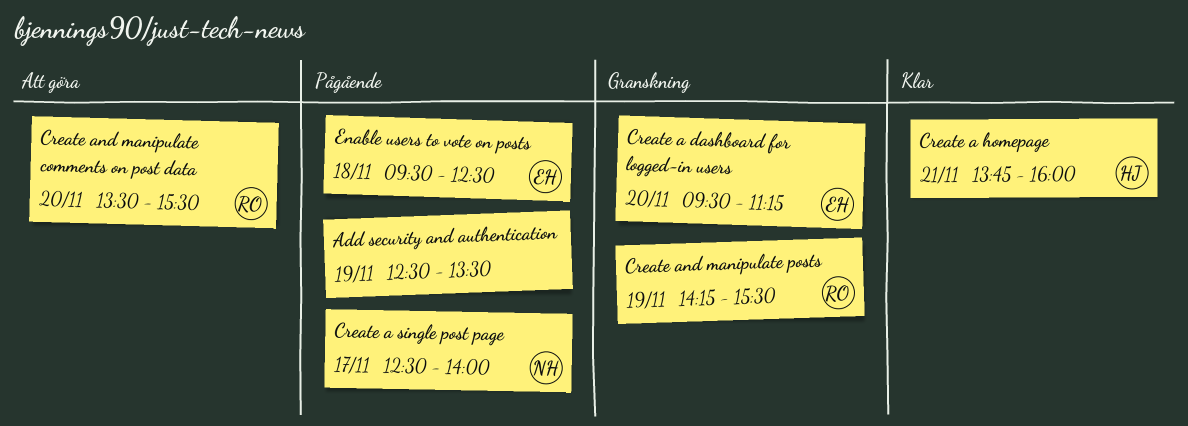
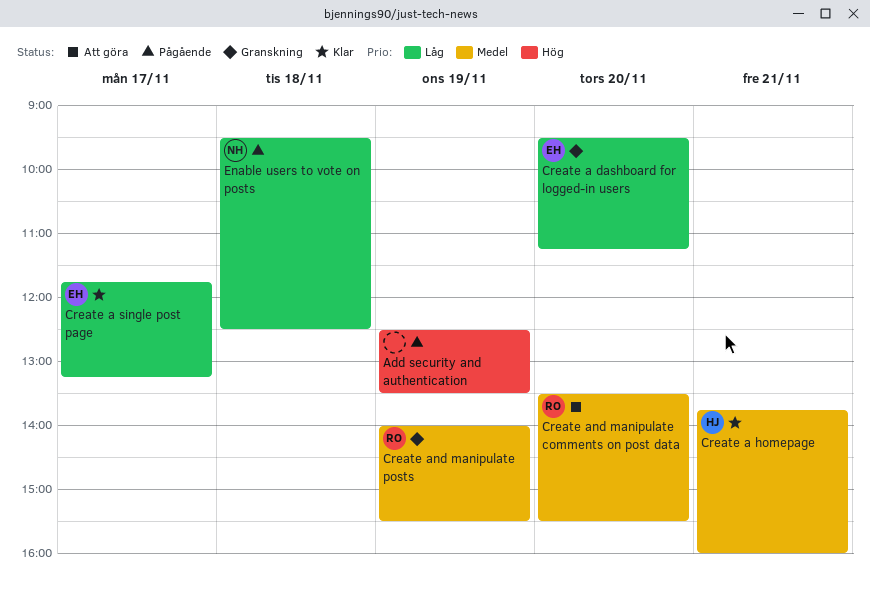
Create a single post page, status: Pågående -> Klar
Create a single post page, owner: NH -> EH
Create a single post page, begins: 12:30 -> 11:45
Create a single post page, ends: 14:00 -> 13:15
Create and manipulate posts, begins: 14:15 -> 14:00
Enable users to vote on posts, owner: EH -> NH

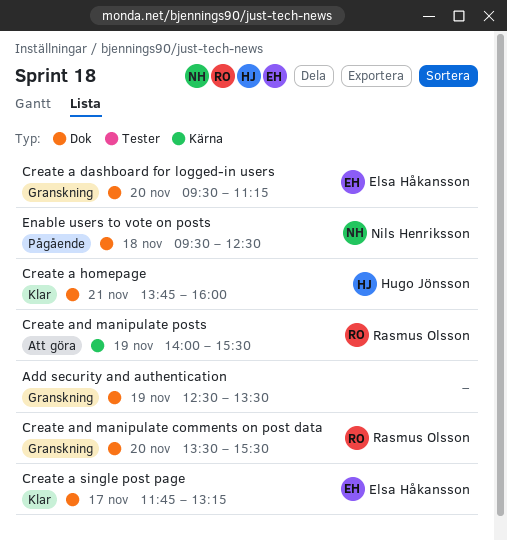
Add security and authentication, status: Pågående -> Granskning
Create and manipulate comments on post data, status: Att göra -> Granskning
Create and manipulate posts, status: Granskning -> Att göra

